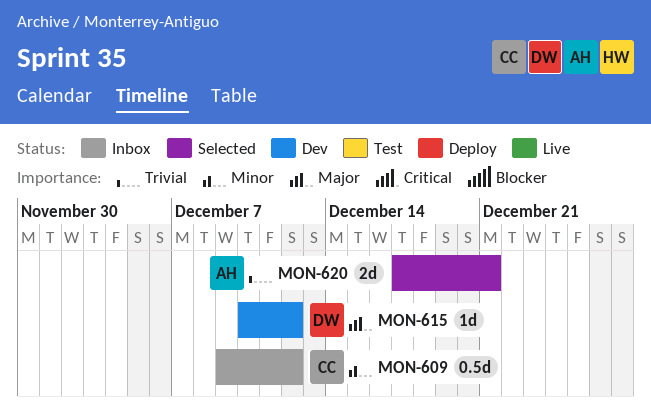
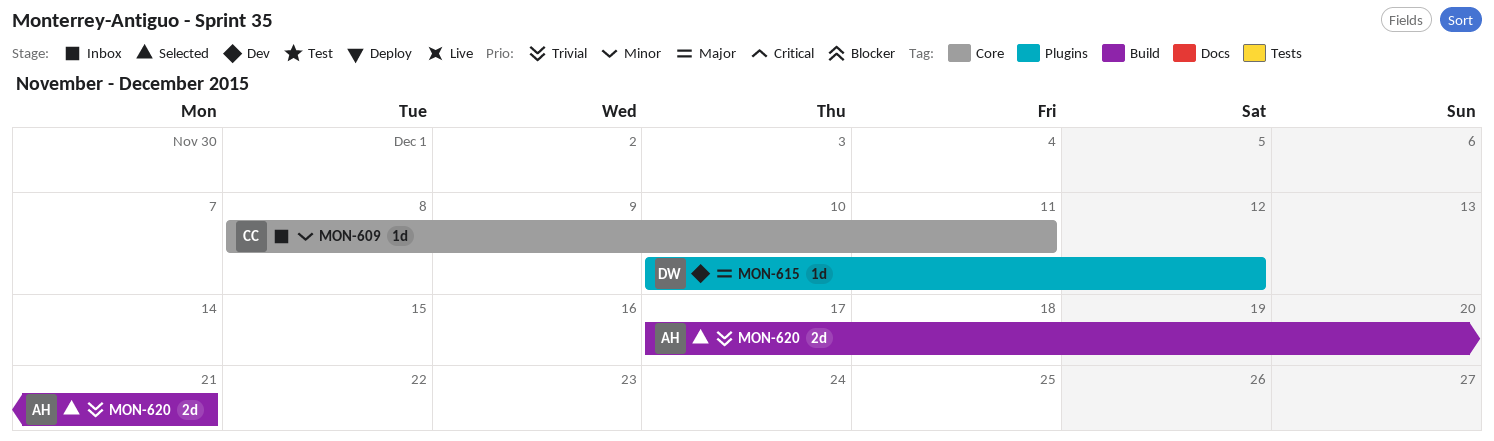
MON-609, estimate: 0.5d -> 1d
MON-609, start: Dec 9 -> Dec 8
MON-609, due: Dec 12 -> Dec 11

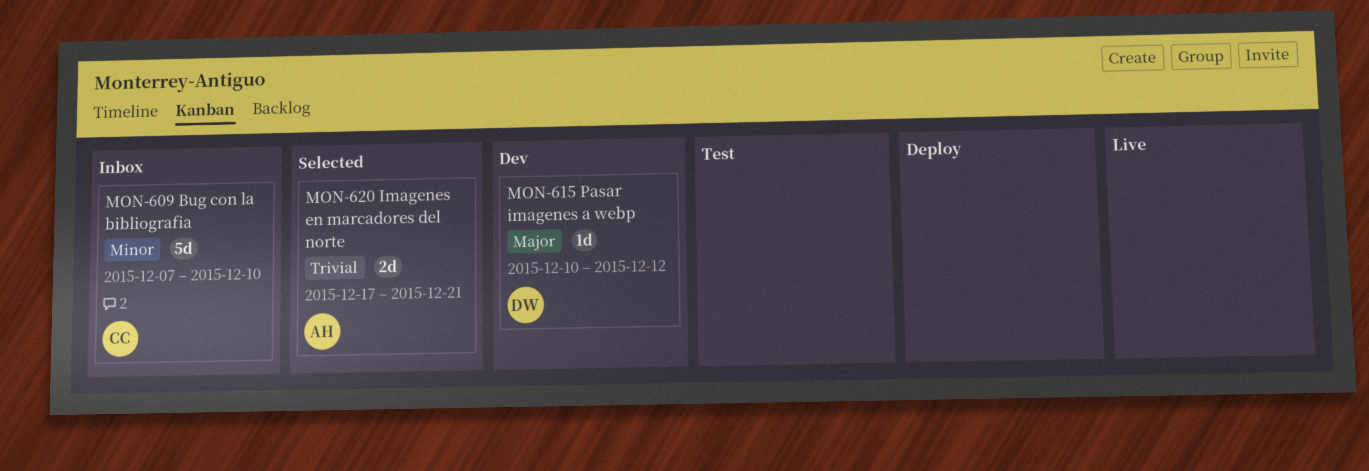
MON-609, estimate: 1d -> 5d
MON-609, start: Dec 8 -> Dec 7
MON-609, due: Dec 11 -> Dec 10

